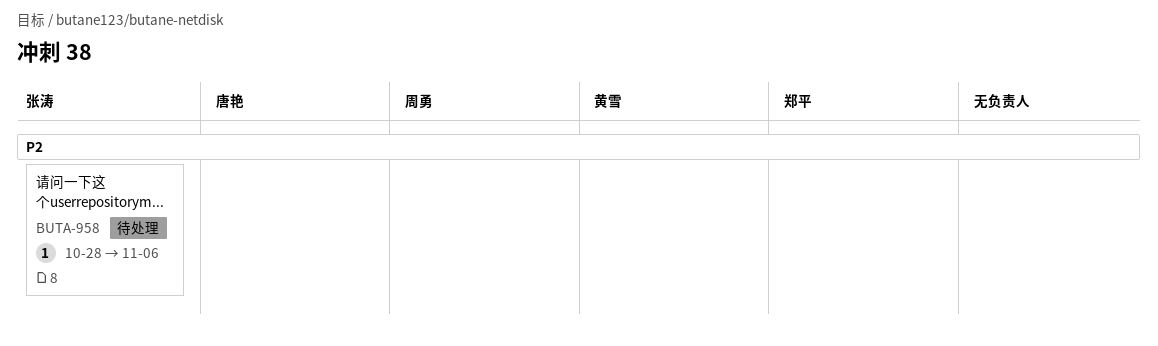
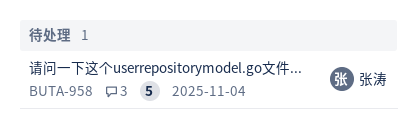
BUTA-958, estimate: 1 -> 5
BUTA-958, due: Nov 6 -> Nov 4

